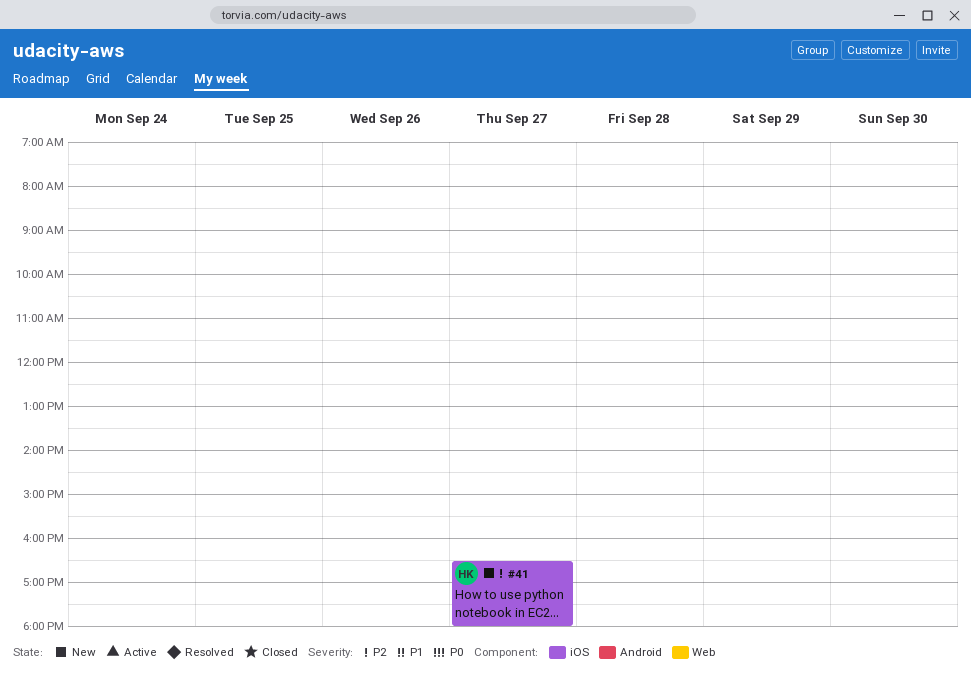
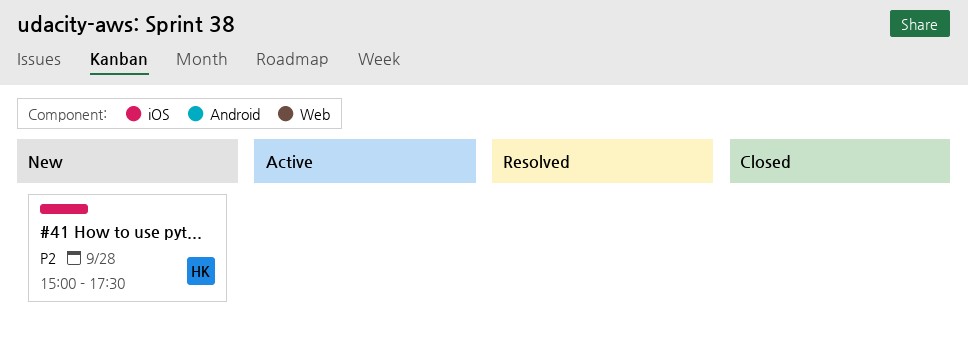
#41, day: Sep 27 -> Sep 28
#41, begins: 16:30 -> 15:00
#41, ends: 18:00 -> 17:30

